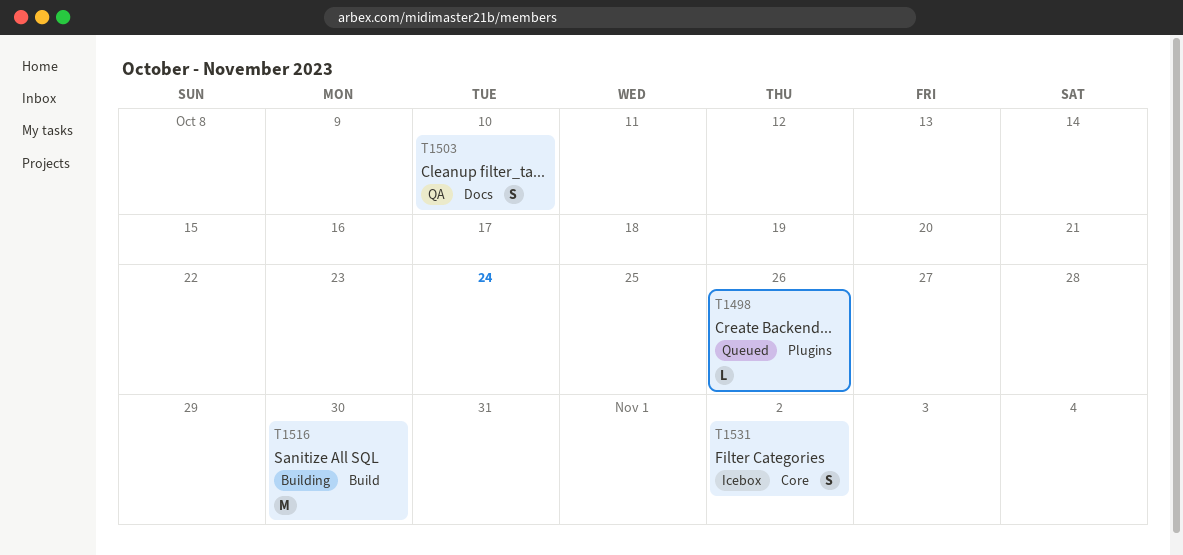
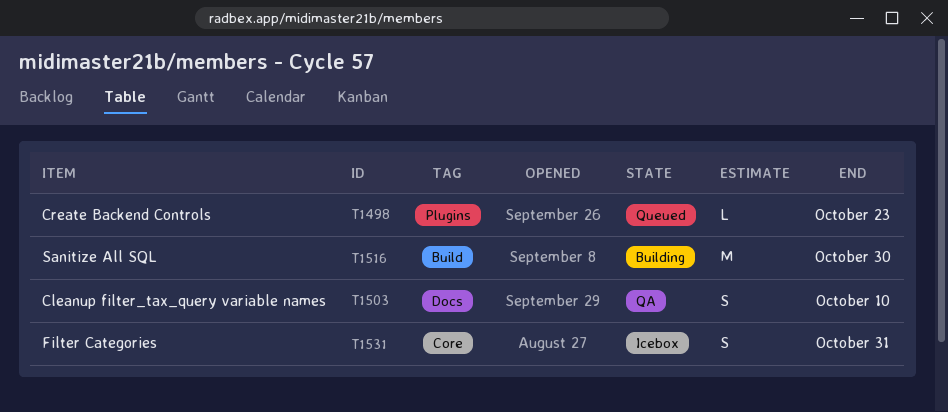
T1498, due: Oct 26 -> Oct 23
T1531, due: Nov 2 -> Oct 31

